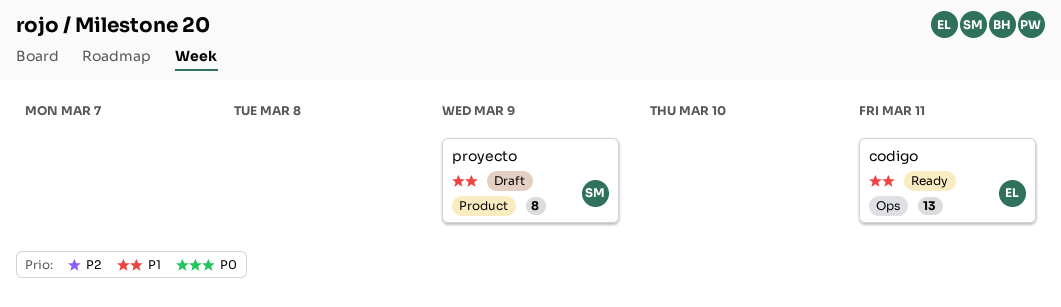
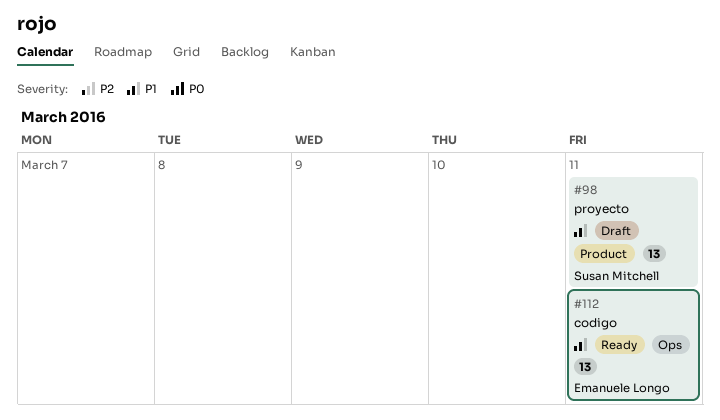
proyecto, estimate: 8 -> 13
proyecto, due: Mar 9 -> Mar 11

